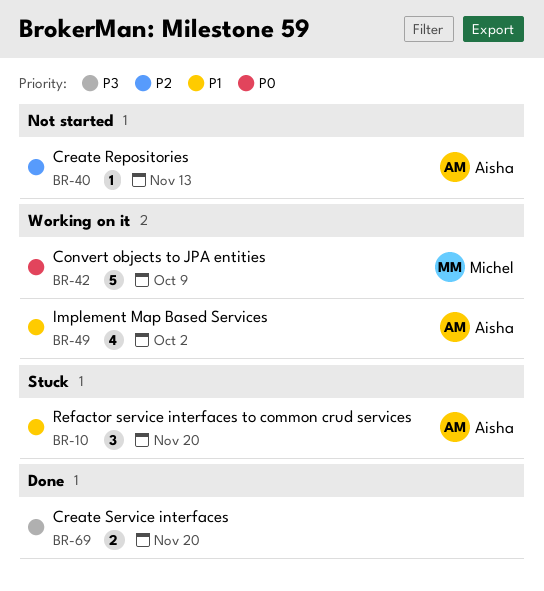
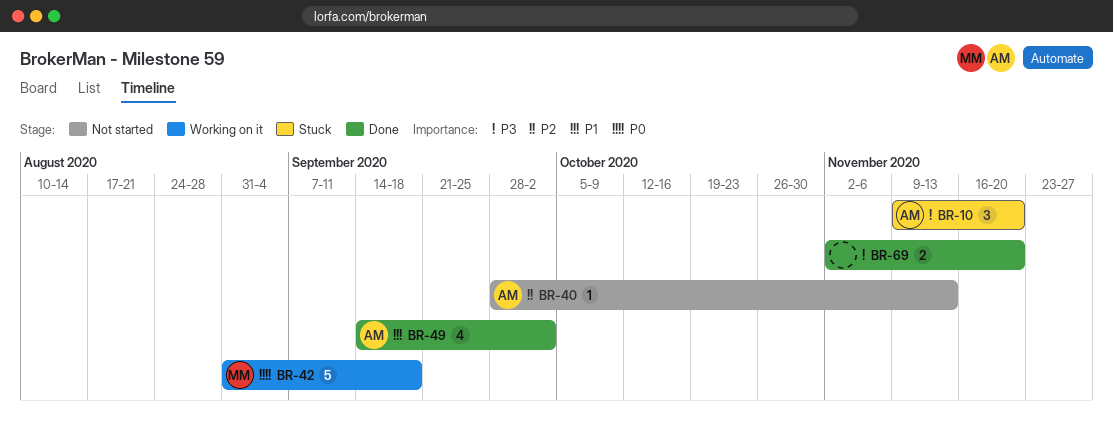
BR-10, priority: P1 -> P3
BR-42, due: Oct 9 -> Sep 18
BR-49, status: Working on it -> Done

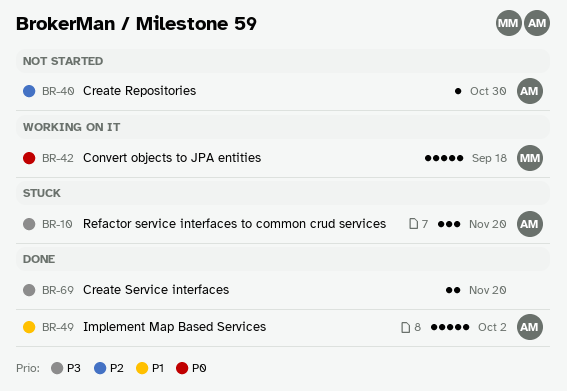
BR-40, due: Nov 13 -> Oct 30
BR-49, estimate: 4 -> 5

